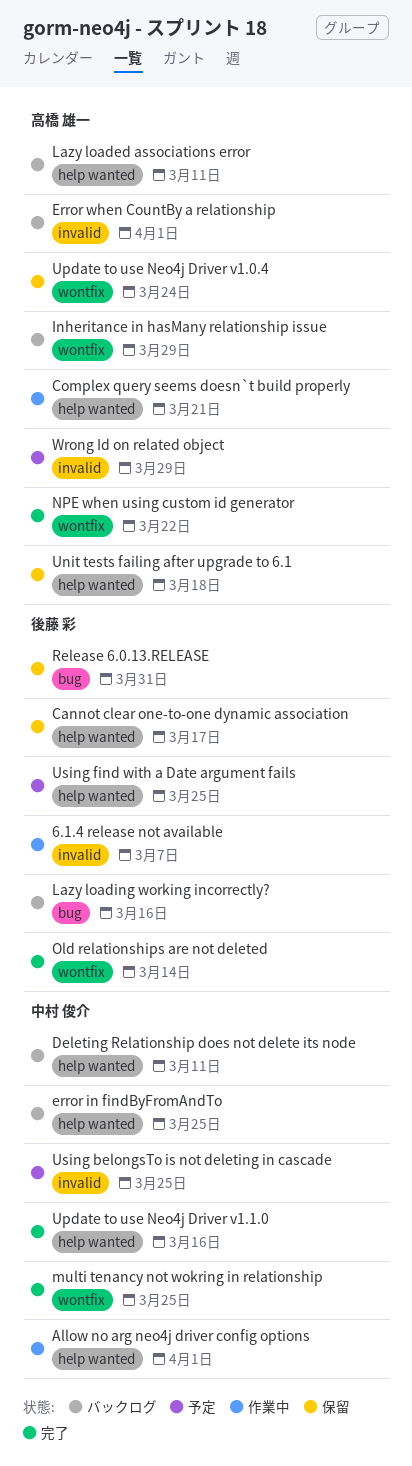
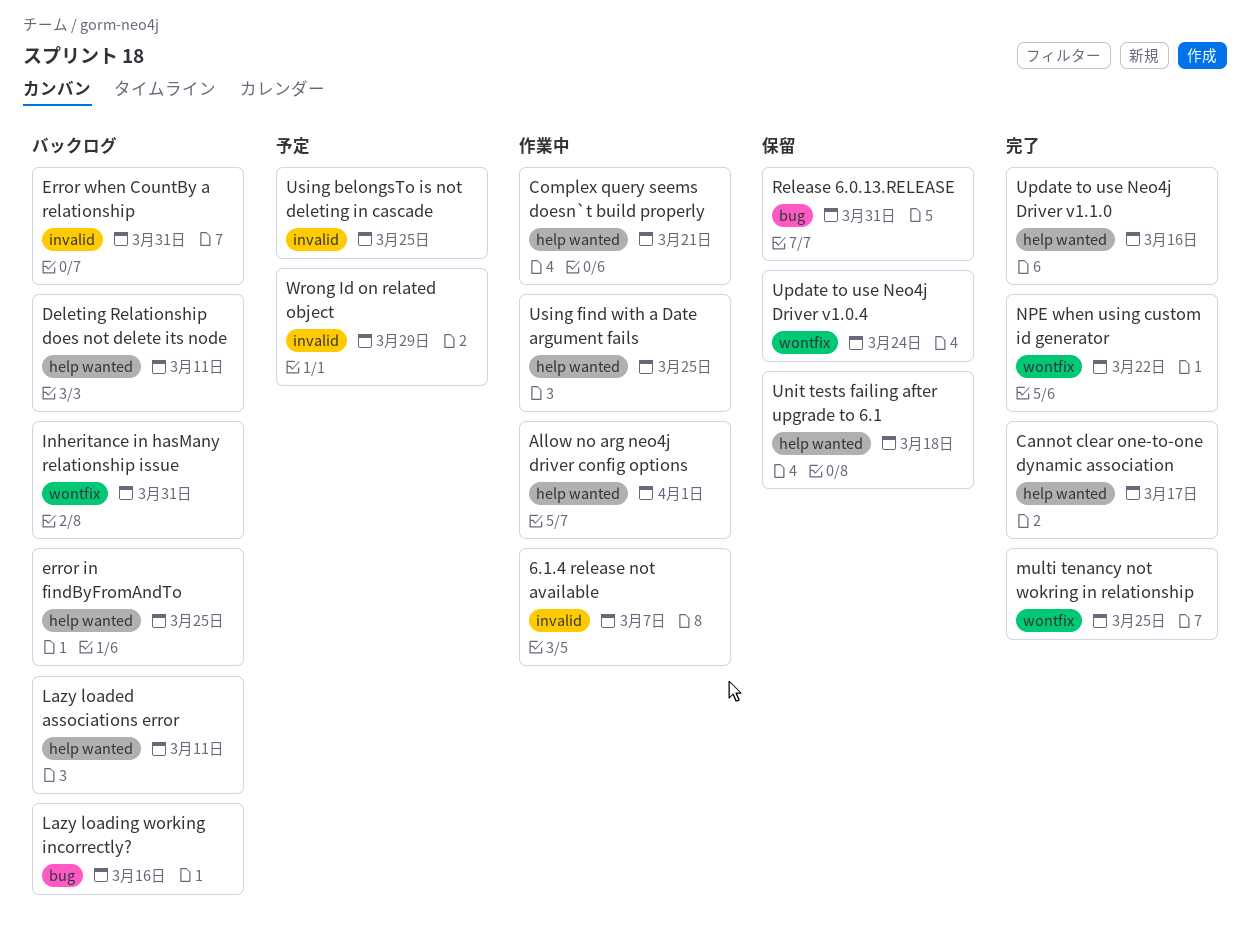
Cannot clear one-to-one dynamic association, status: 保留 -> 完了
Error when CountBy a relationship, due: Apr 1 -> Mar 31
Inheritance in hasMany relationship issue, due: Mar 29 -> Mar 31
Old relationships are not deleted: present -> none
Using find with a Date argument fails, status: 予定 -> 作業中

